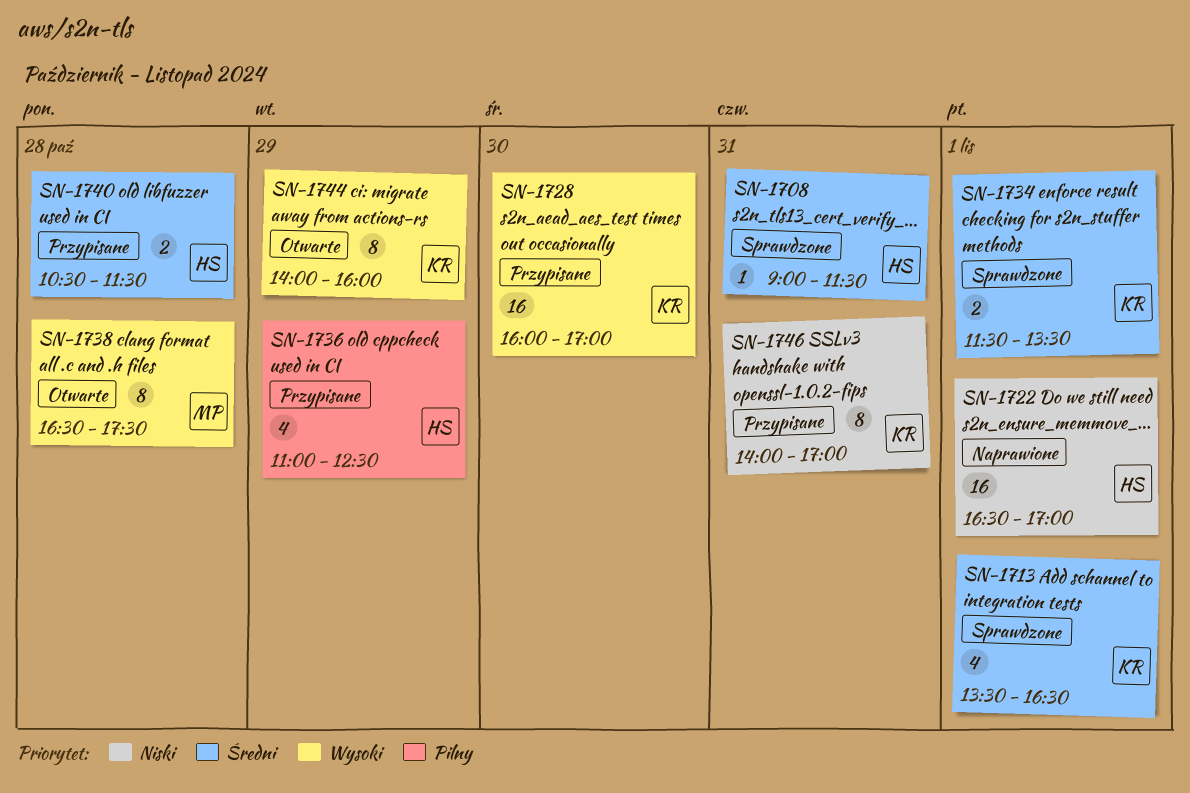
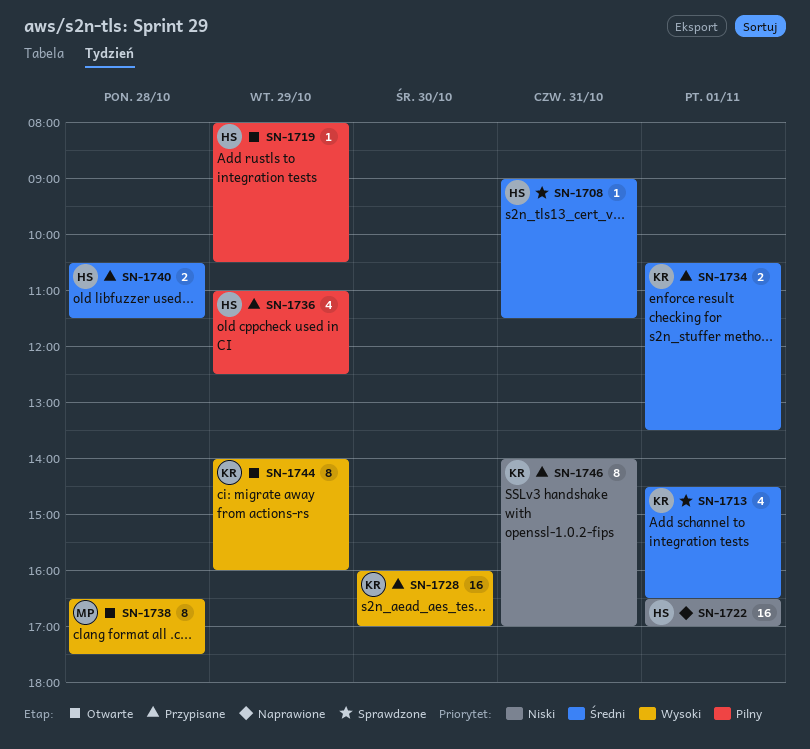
SN-1713, begins: 13:30 -> 14:30
SN-1719: none -> present
SN-1734, status: Sprawdzone -> Przypisane
SN-1734, begins: 11:30 -> 10:30

